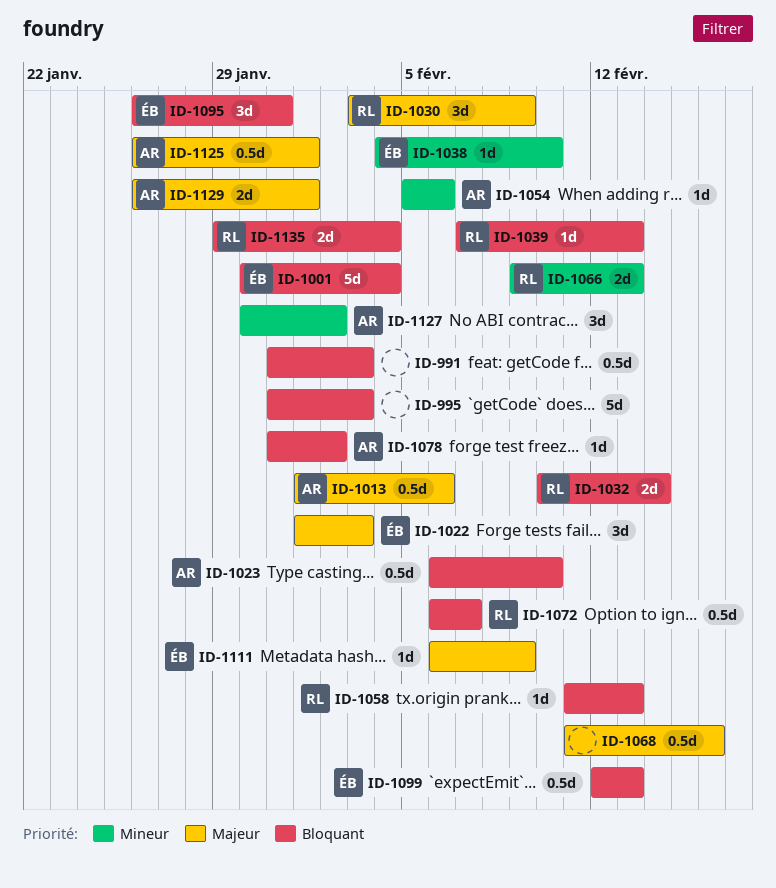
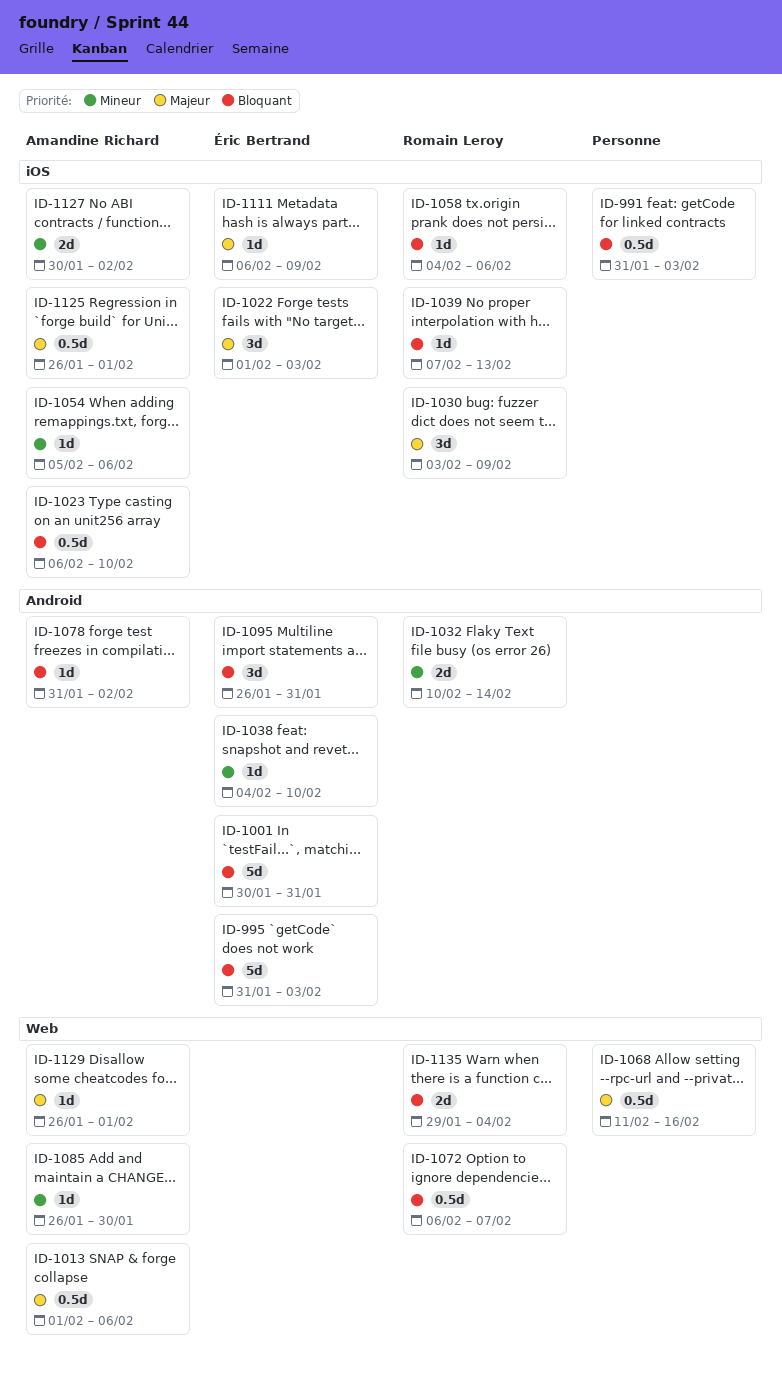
ID-995, owner: none -> Éric Bertrand
ID-1001, due: Feb 4 -> Jan 31
ID-1032, priority: Bloquant -> Mineur
ID-1058, start: Feb 11 -> Feb 4
ID-1058, due: Feb 13 -> Feb 6
ID-1066: present -> none
ID-1085: none -> present
ID-1099: present -> none
ID-1127, estimate: 3d -> 2d
ID-1129, estimate: 2d -> 1d

